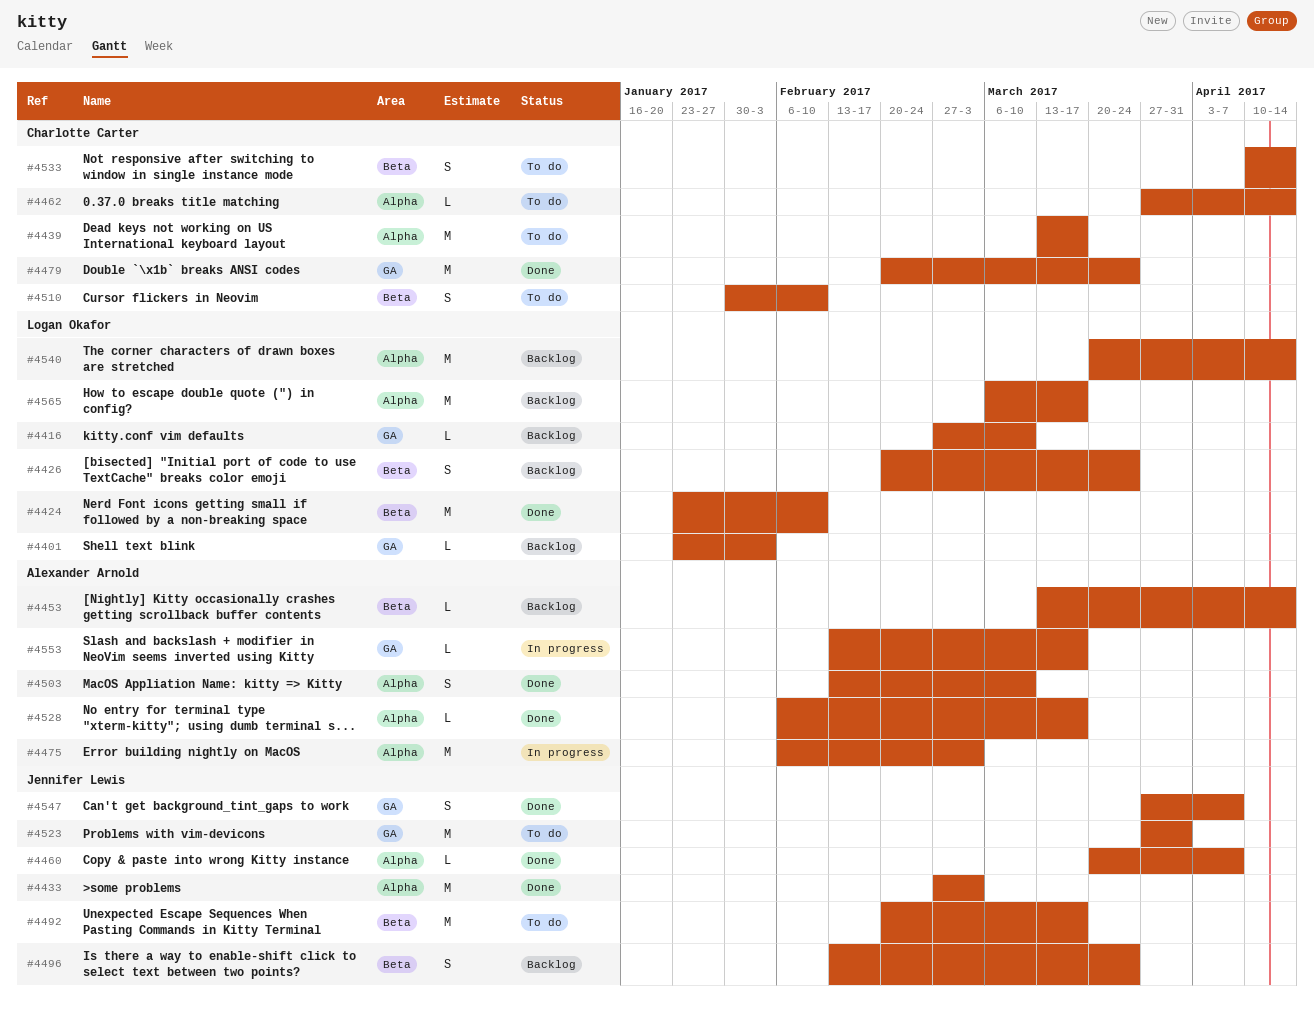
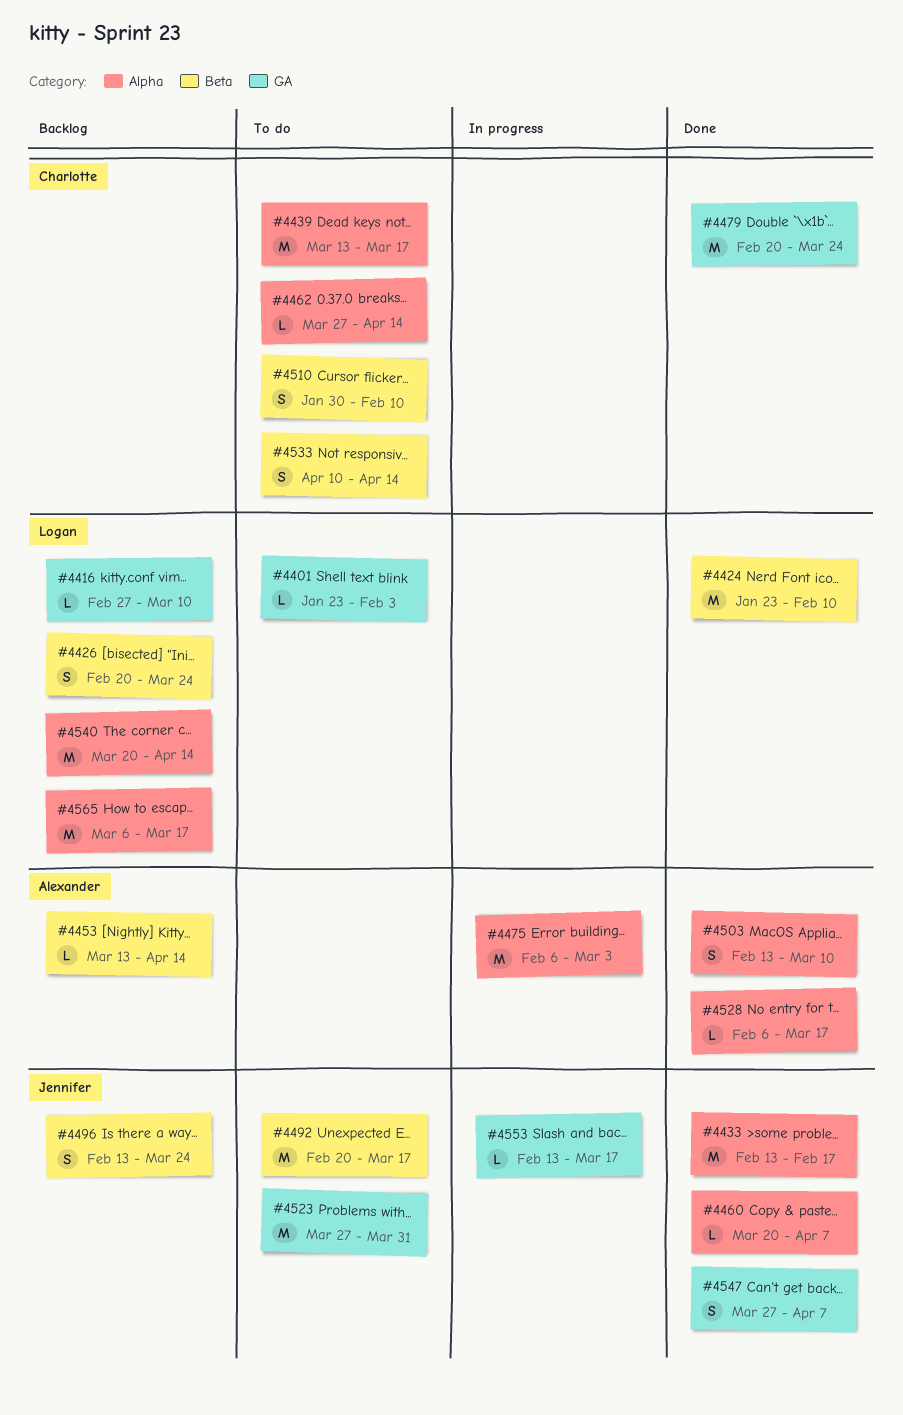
#4401, status: Backlog -> To do
#4433, start: Feb 27 -> Feb 13
#4433, due: Mar 3 -> Feb 17
#4553, owner: Alexander Arnold -> Jennifer Lewis

